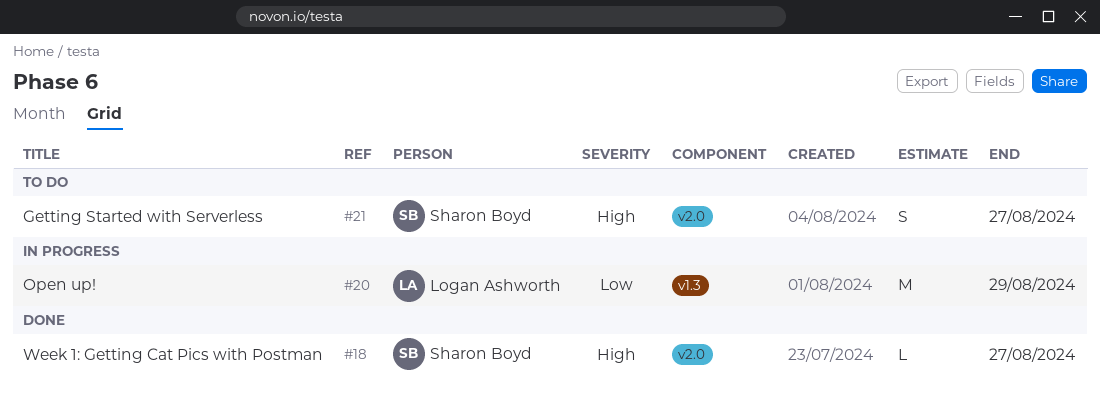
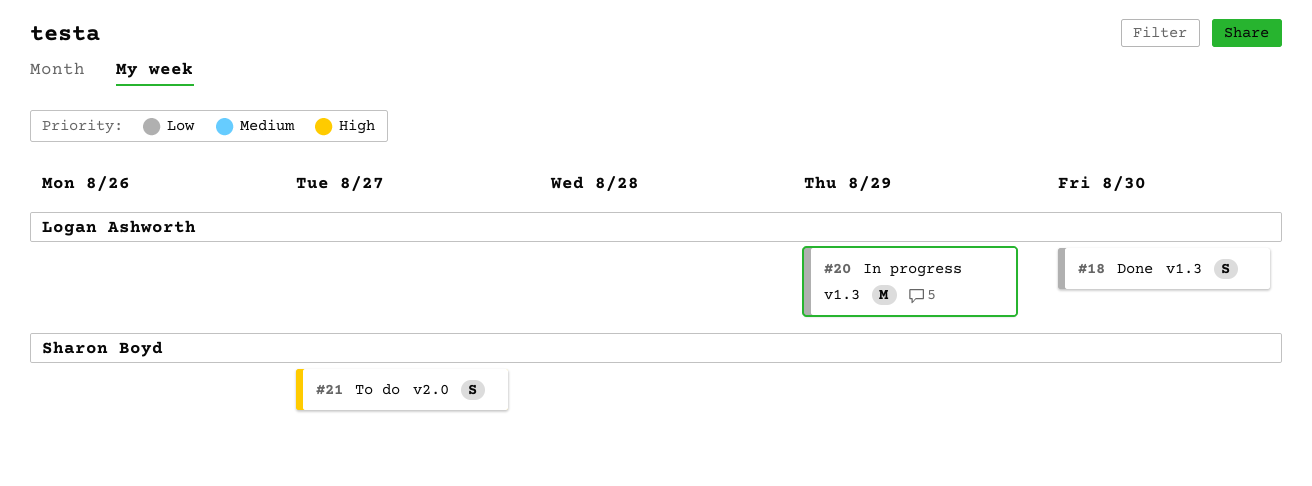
#18, owner: Sharon Boyd -> Logan Ashworth
#18, priority: High -> Low
#18, label: v2.0 -> v1.3
#18, estimate: L -> S
#18, due: Aug 27 -> Aug 30

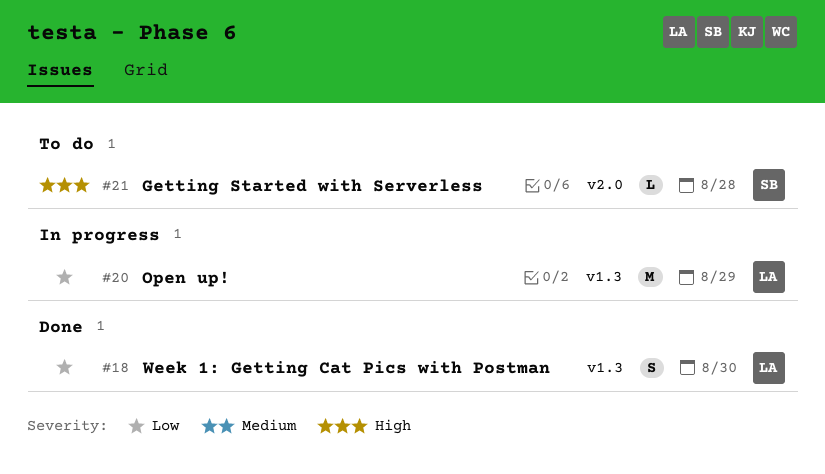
#21, estimate: S -> L
#21, due: Aug 27 -> Aug 28

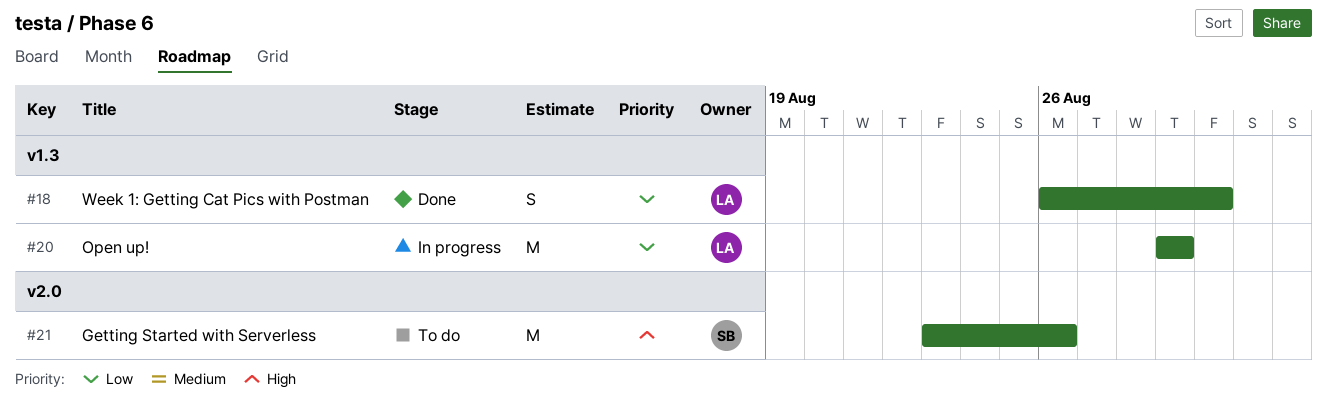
#21, estimate: L -> M
#21, due: Aug 28 -> Aug 26

